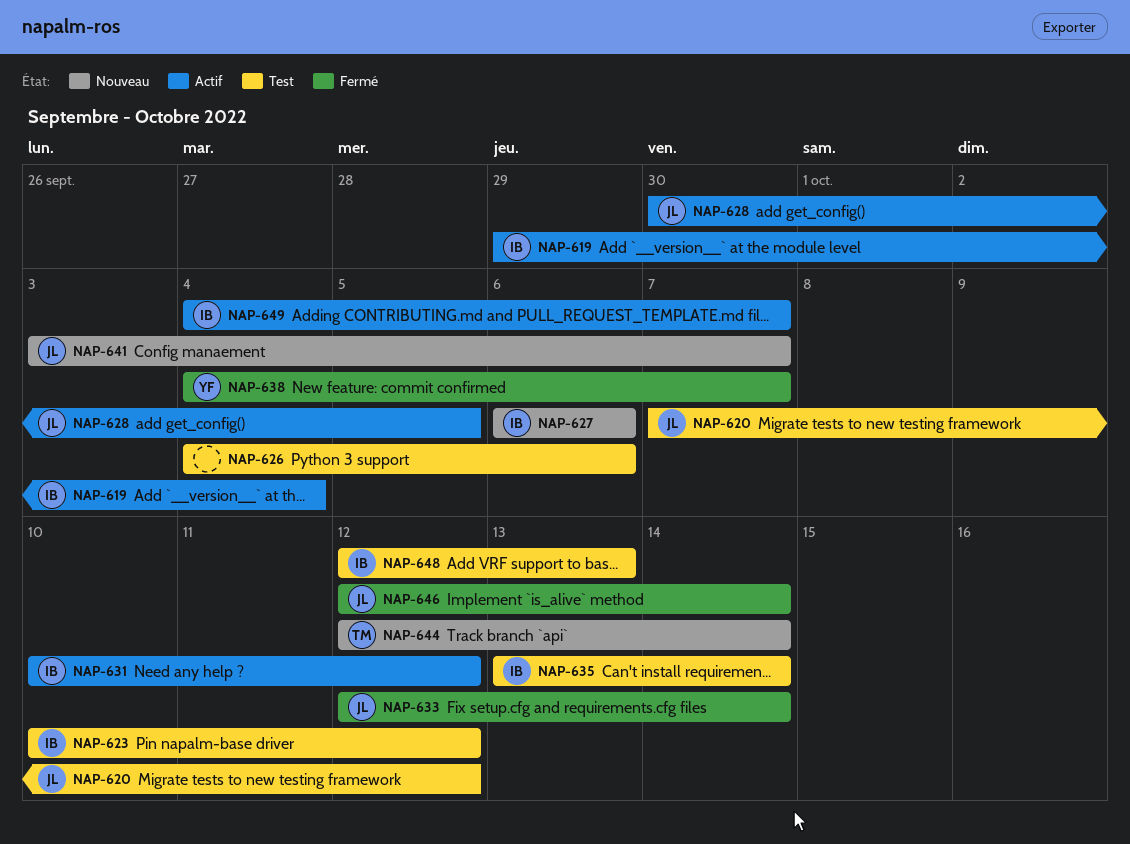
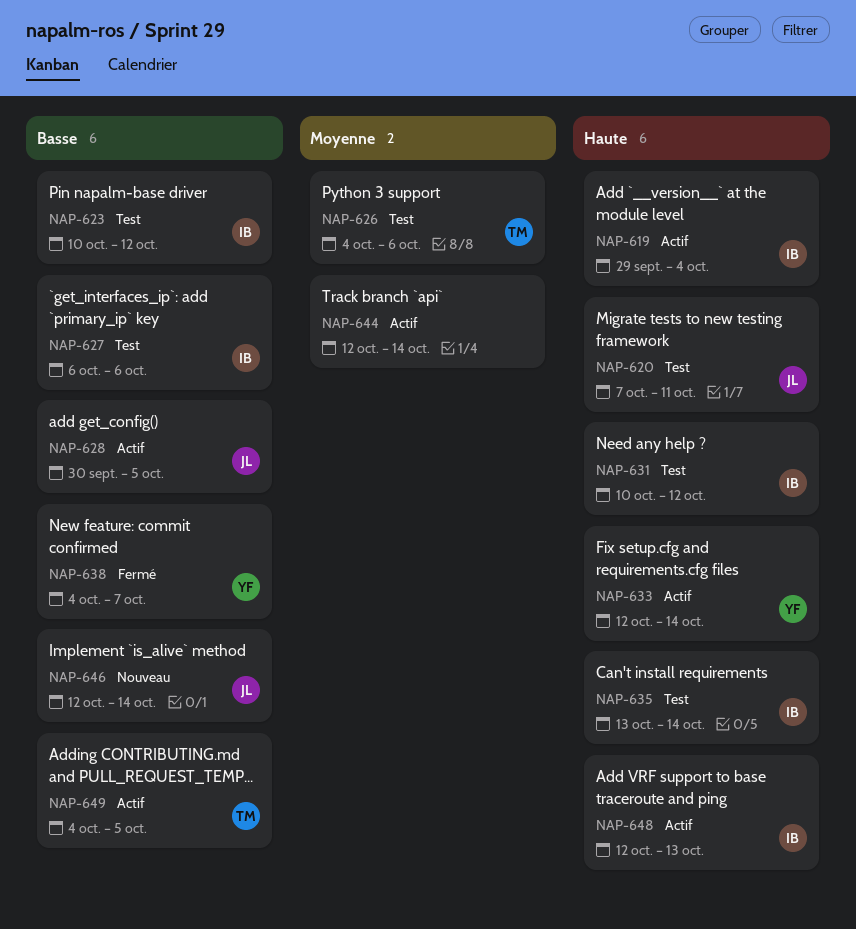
NAP-620, due: Oct 12 -> Oct 11
NAP-626, owner: none -> TM
NAP-627, status: Nouveau -> Test
NAP-631, status: Actif -> Test
NAP-633, status: Fermé -> Actif
NAP-633, owner: JL -> YF
NAP-641: present -> none
NAP-644, status: Nouveau -> Actif
NAP-644, owner: TM -> none
NAP-646, status: Fermé -> Nouveau
NAP-648, status: Test -> Actif
NAP-649, owner: IB -> TM
NAP-649, due: Oct 7 -> Oct 5

